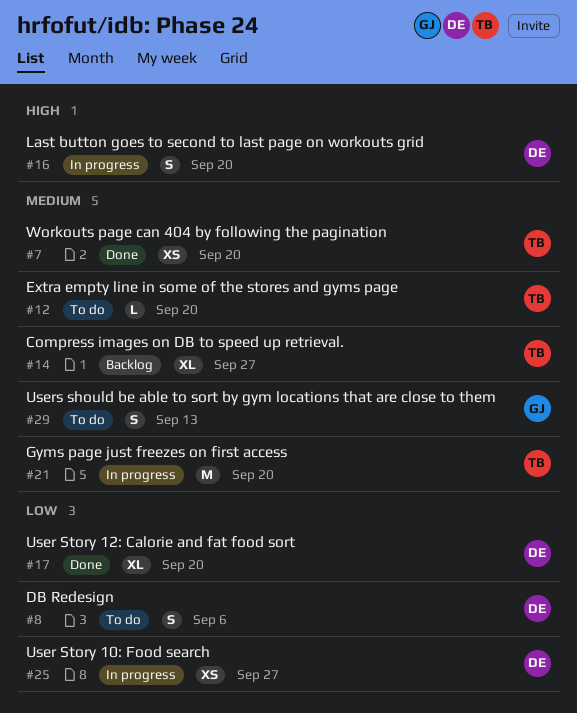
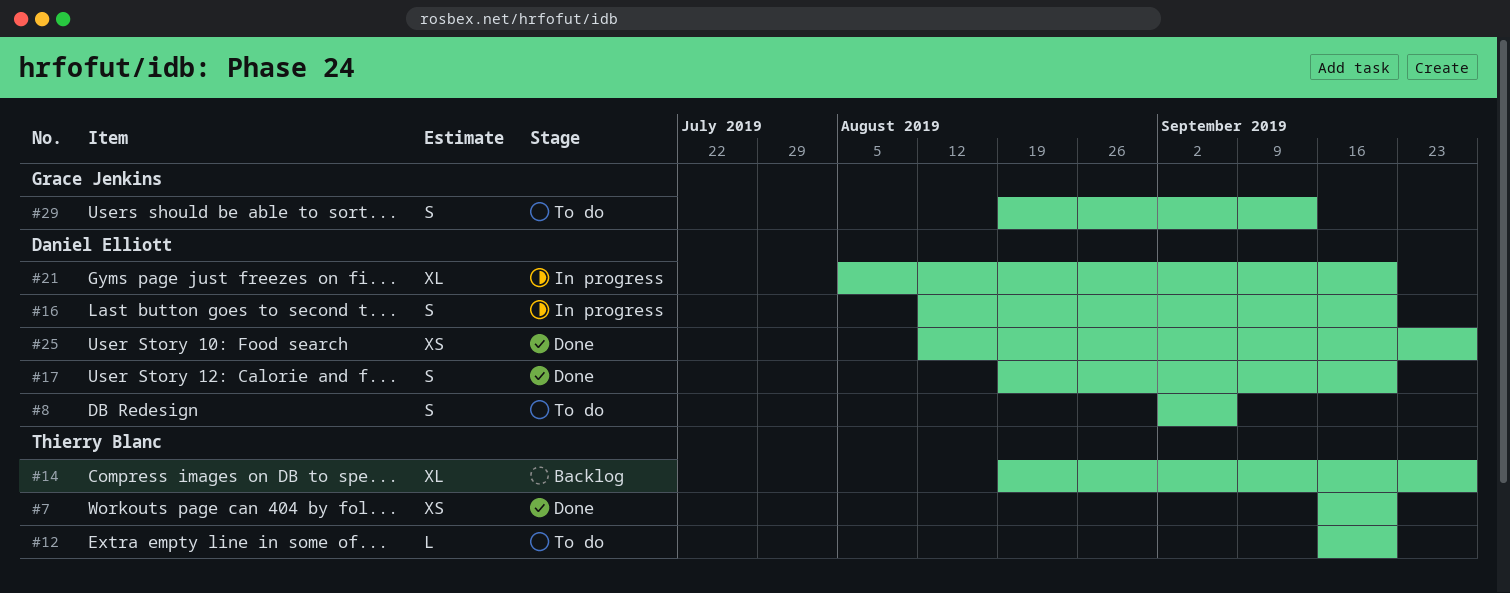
#17, estimate: XL -> S
#21, owner: Thierry Blanc -> Daniel Elliott
#21, estimate: M -> XL
#25, status: In progress -> Done

